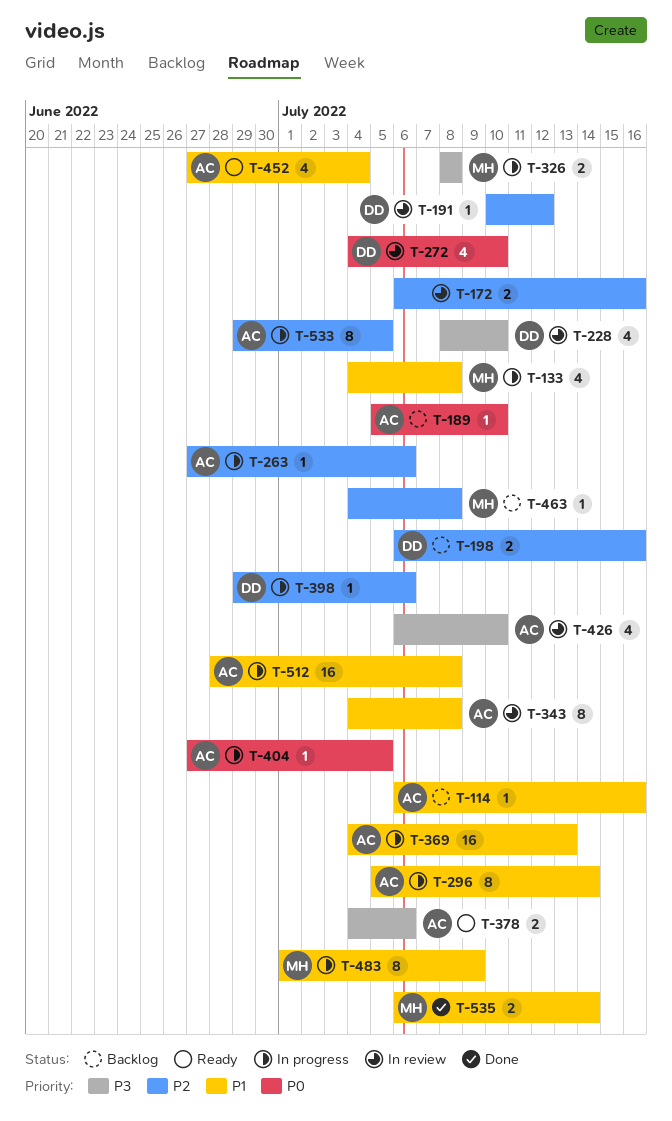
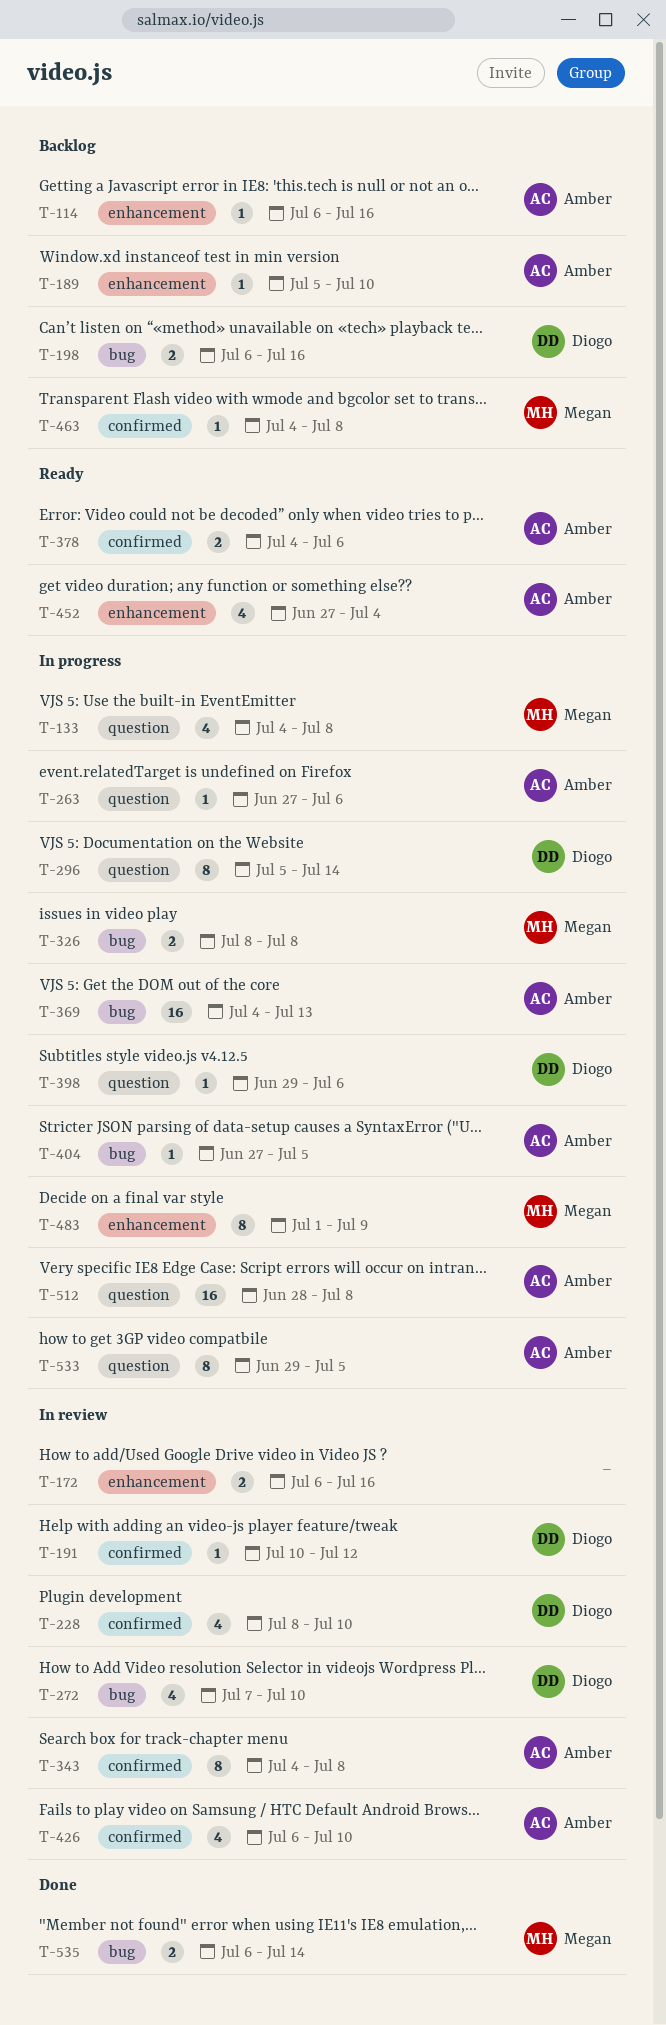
T-272, start: Jul 4 -> Jul 7
T-296, owner: Amber -> Diogo

